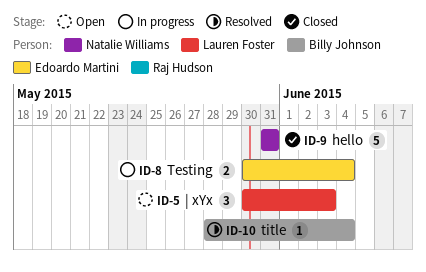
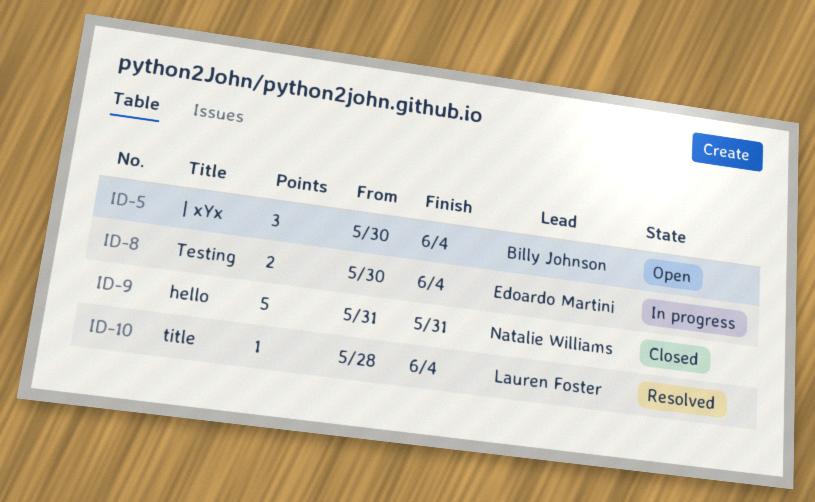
ID-5, owner: Lauren Foster -> Billy Johnson
ID-5, due: Jun 3 -> Jun 4
ID-10, owner: Billy Johnson -> Lauren Foster

